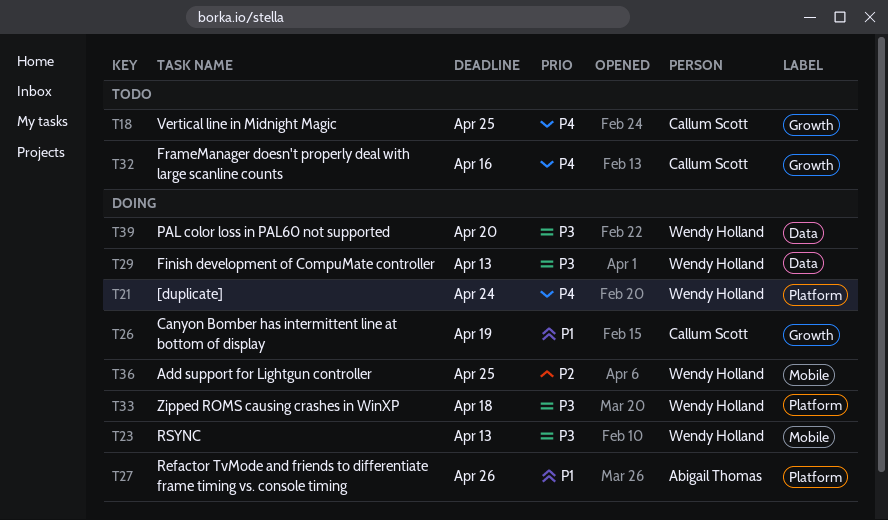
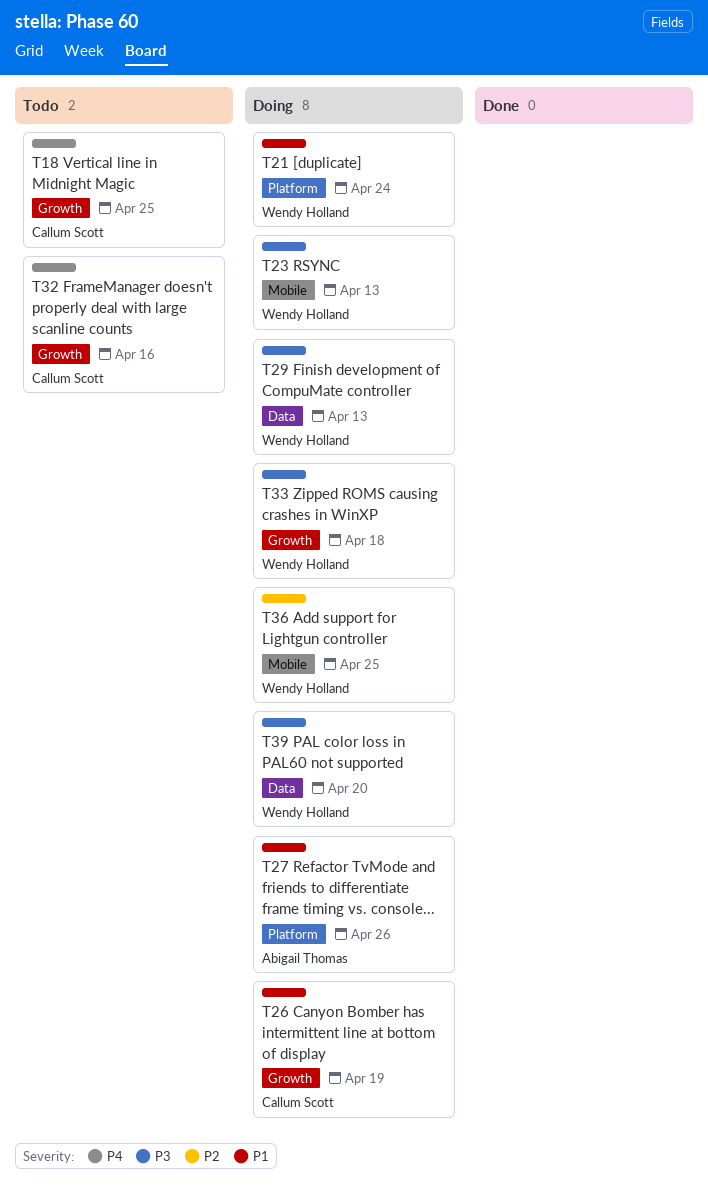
T21, priority: P4 -> P1
T33, label: Platform -> Growth

